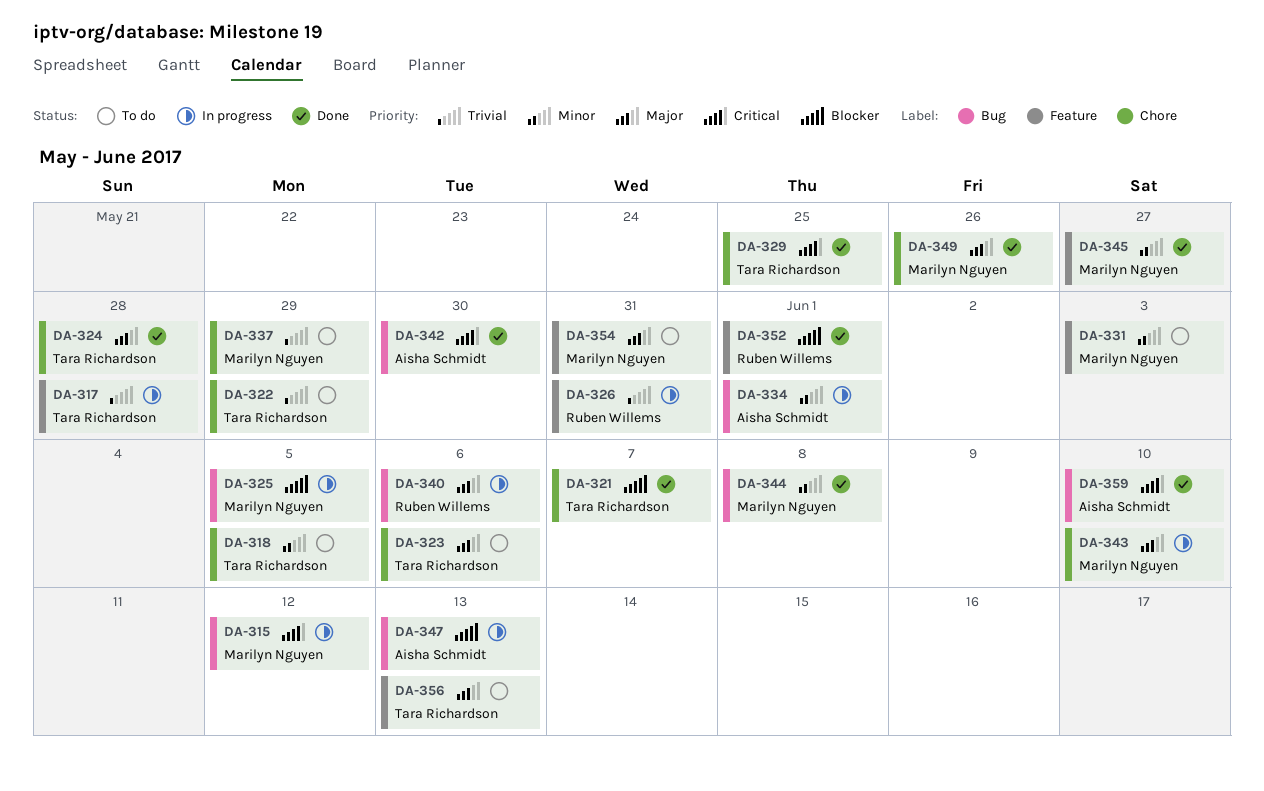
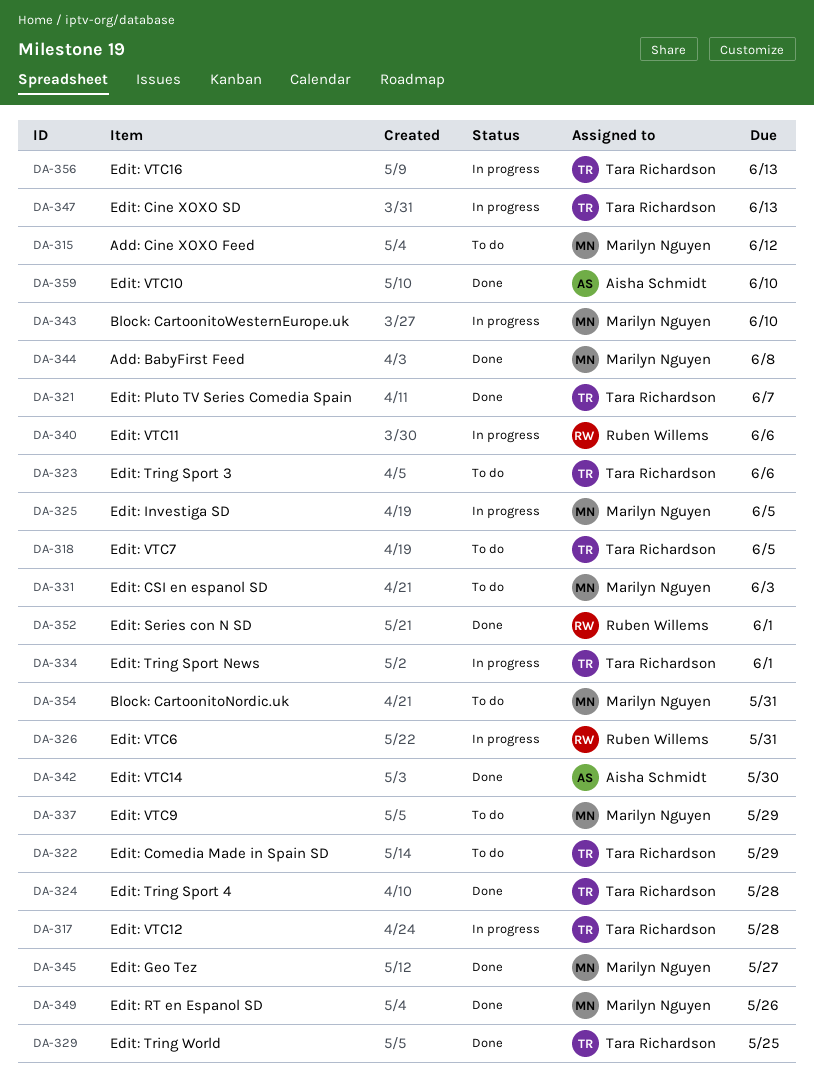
DA-315, status: In progress -> To do
DA-334, owner: Aisha Schmidt -> Tara Richardson
DA-347, owner: Aisha Schmidt -> Tara Richardson
DA-356, status: To do -> In progress

